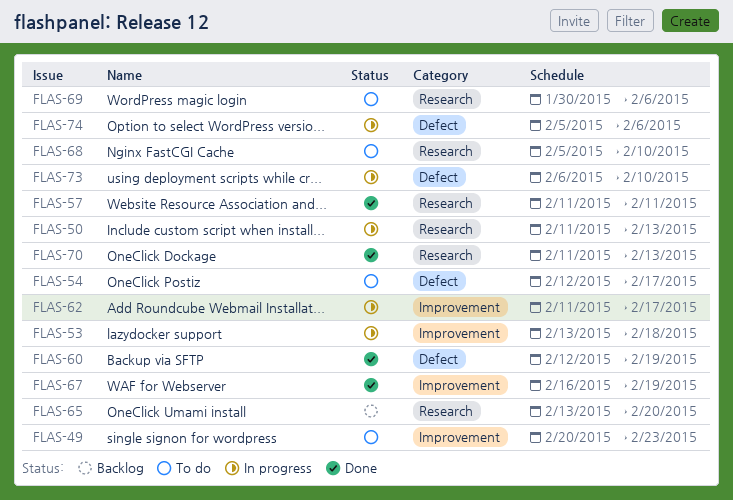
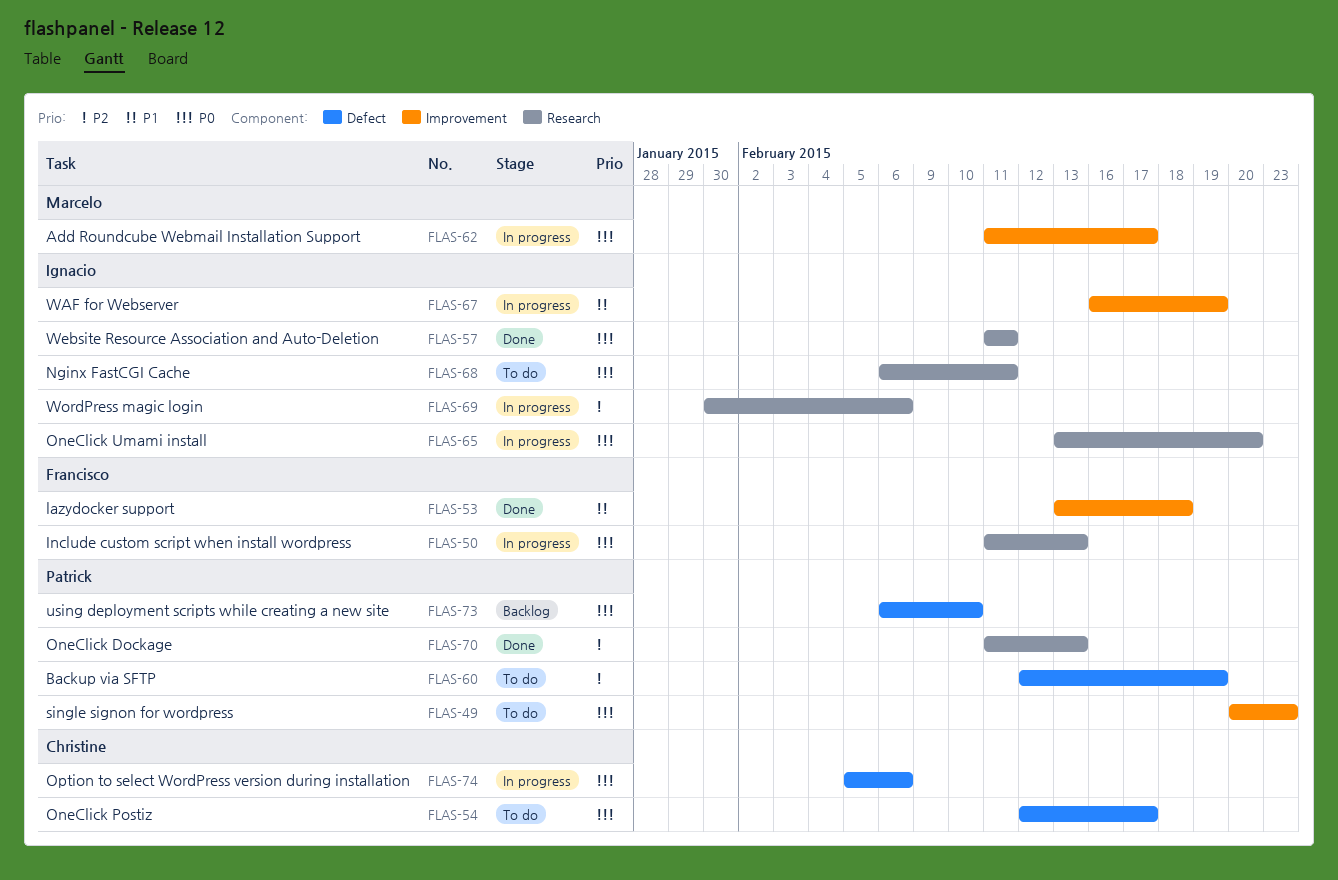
FLAS-53, status: In progress -> Done
FLAS-60, status: Done -> To do
FLAS-65, status: Backlog -> In progress
FLAS-67, status: Done -> In progress
FLAS-68, start: Feb 5 -> Feb 6
FLAS-68, due: Feb 10 -> Feb 11
FLAS-69, status: To do -> In progress
FLAS-73, status: In progress -> Backlog

